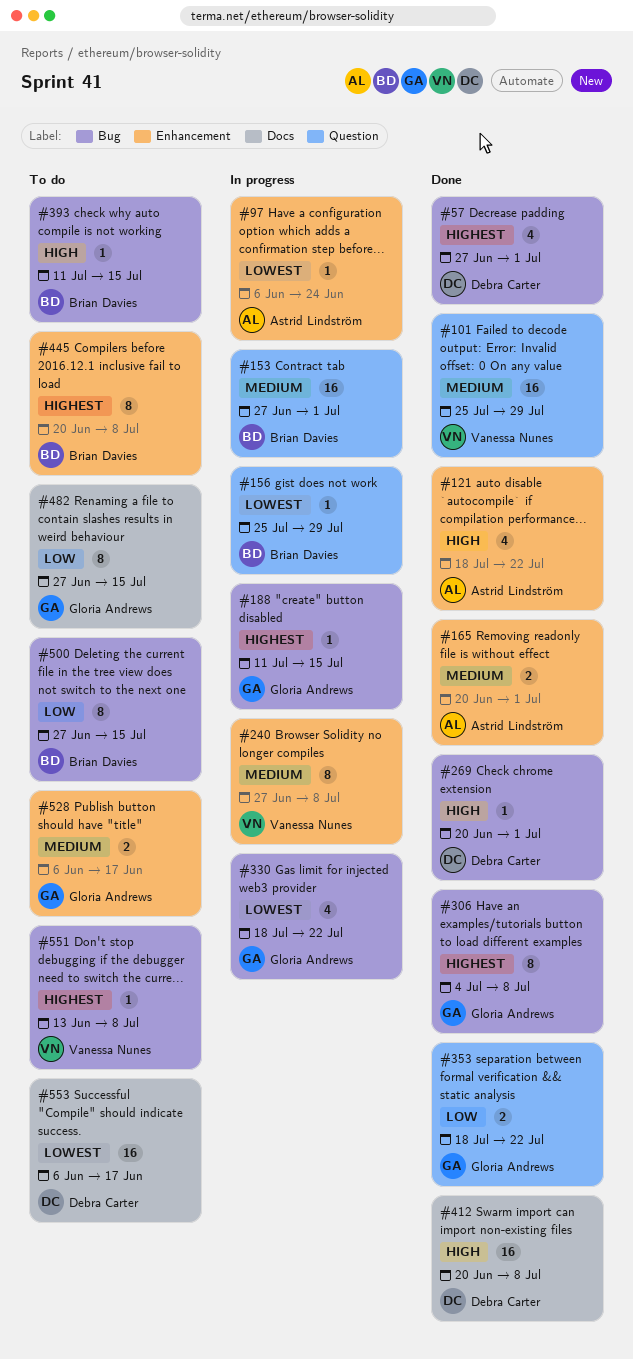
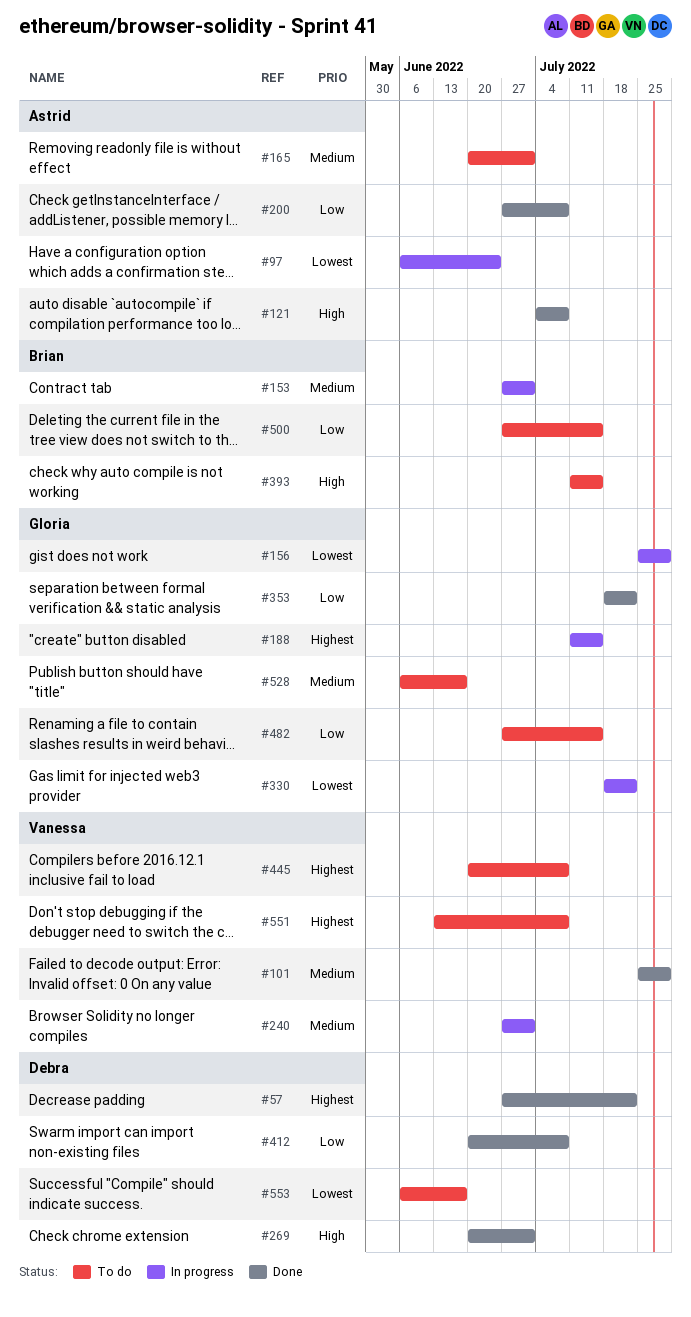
#57, due: Jul 1 -> Jul 22
#121, start: Jul 18 -> Jul 4
#121, due: Jul 22 -> Jul 8
#156, owner: Brian Davies -> Gloria Andrews
#165, status: Done -> To do
#200: none -> present
#240, due: Jul 8 -> Jul 1
#306: present -> none
#412, priority: High -> Low
#445, owner: Brian Davies -> Vanessa Nunes

